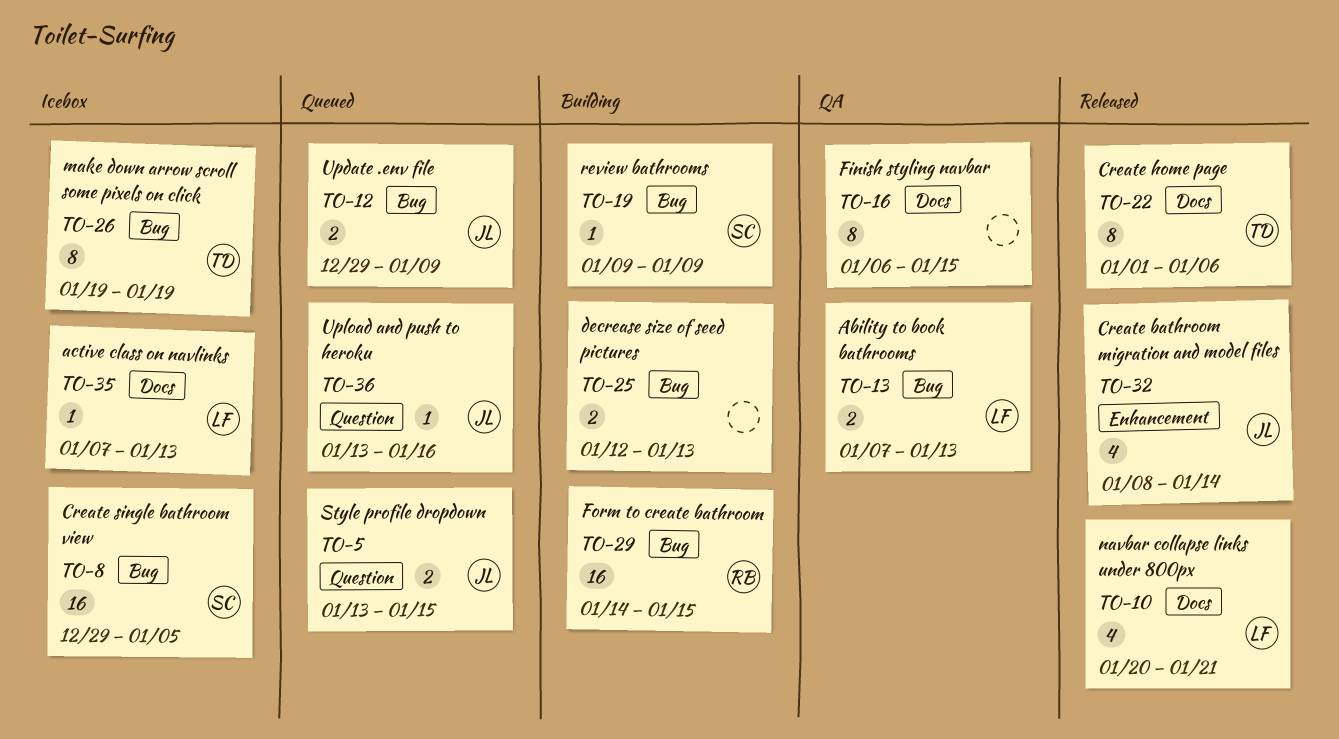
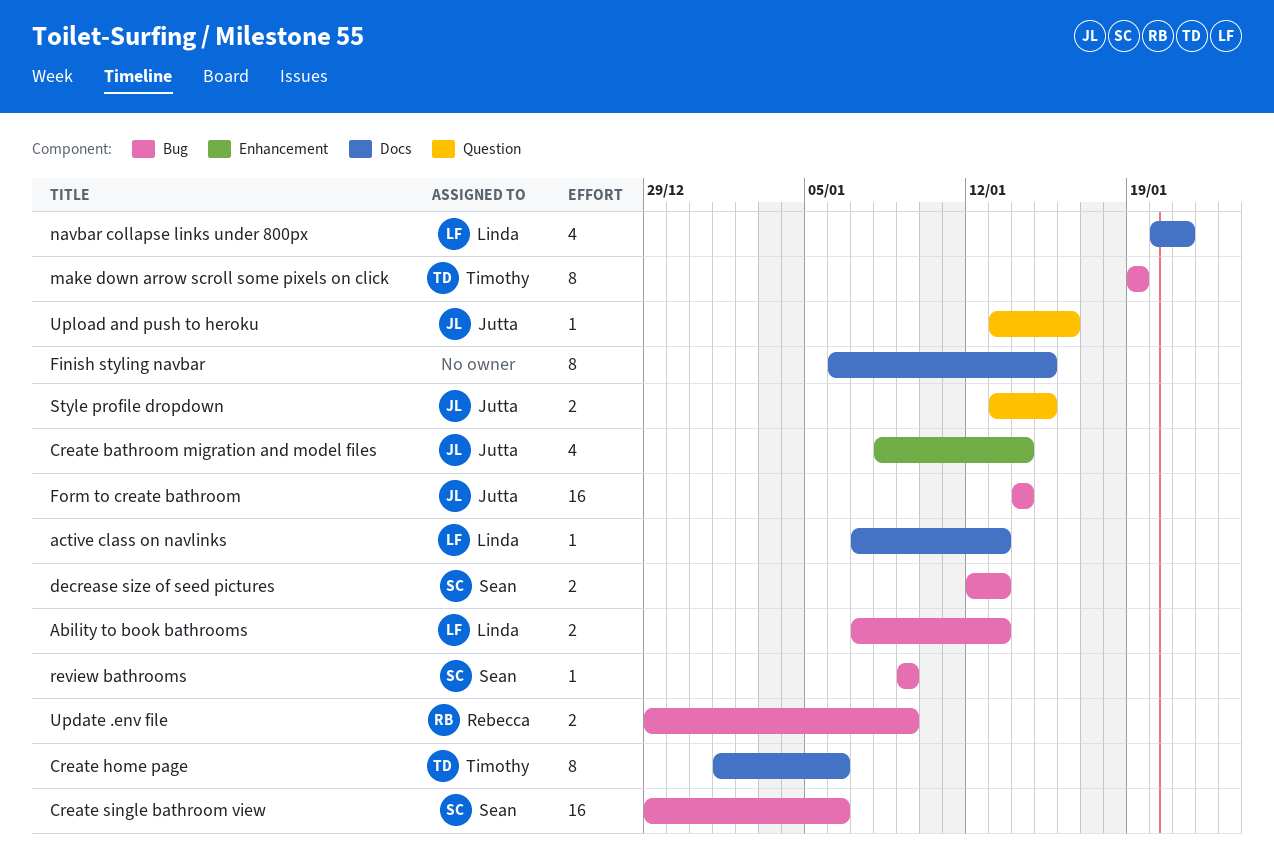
Create single bathroom view, due: Jan 5 -> Jan 6
decrease size of seed pictures, owner: none -> Sean
Form to create bathroom, owner: Rebecca -> Jutta
Form to create bathroom, due: Jan 15 -> Jan 14
Update .env file, owner: Jutta -> Rebecca

